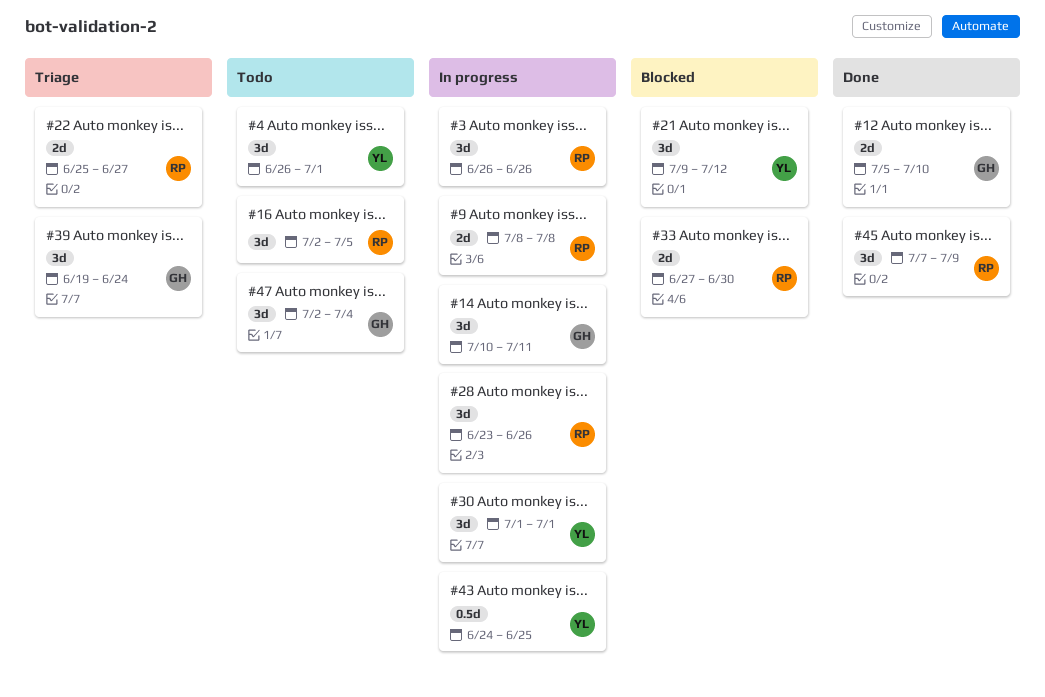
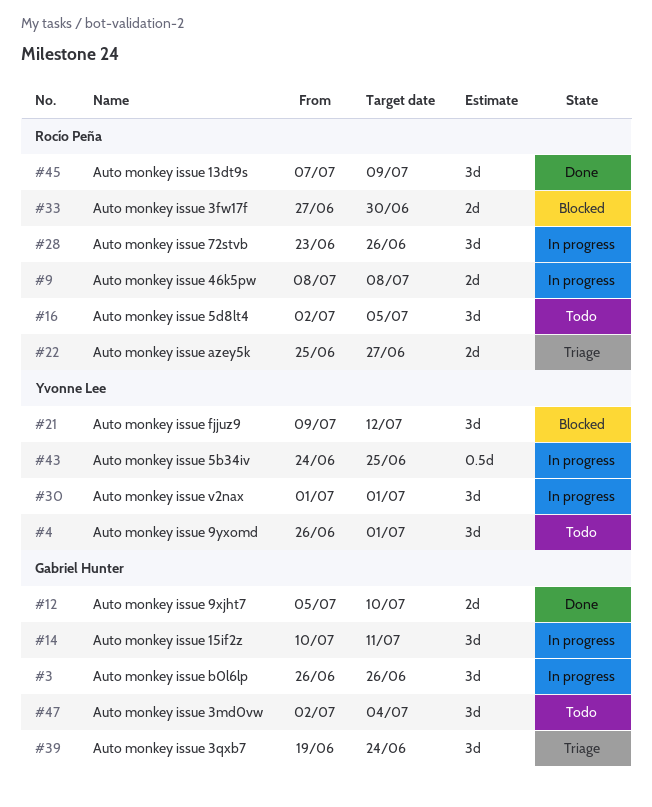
#3, owner: Rocío Peña -> Gabriel Hunter

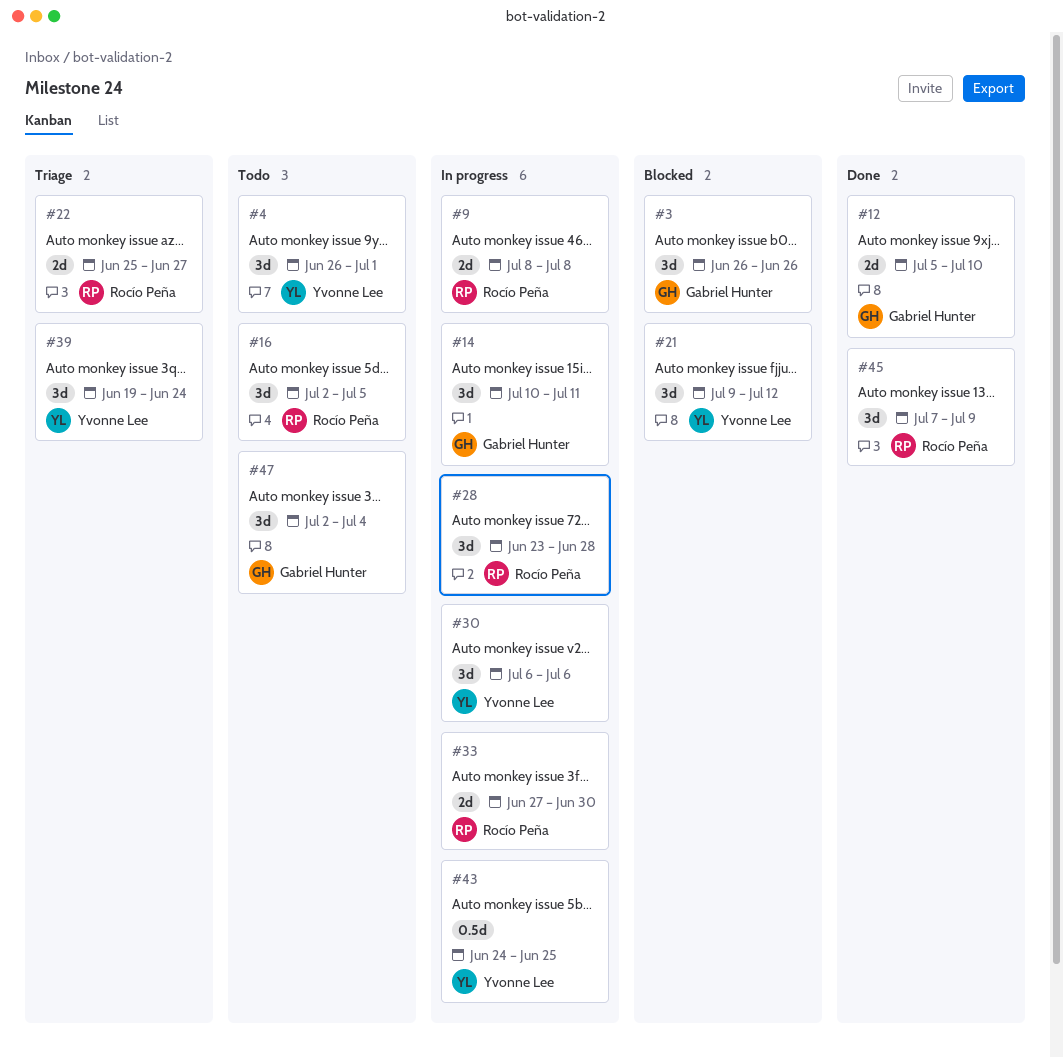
#3, status: In progress -> Blocked
#28, due: Jun 26 -> Jun 28
#30, start: Jul 1 -> Jul 6
#30, due: Jul 1 -> Jul 6
#33, status: Blocked -> In progress
#39, owner: Gabriel Hunter -> Yvonne Lee

